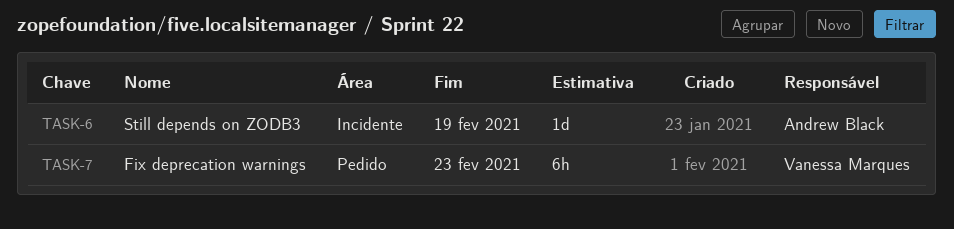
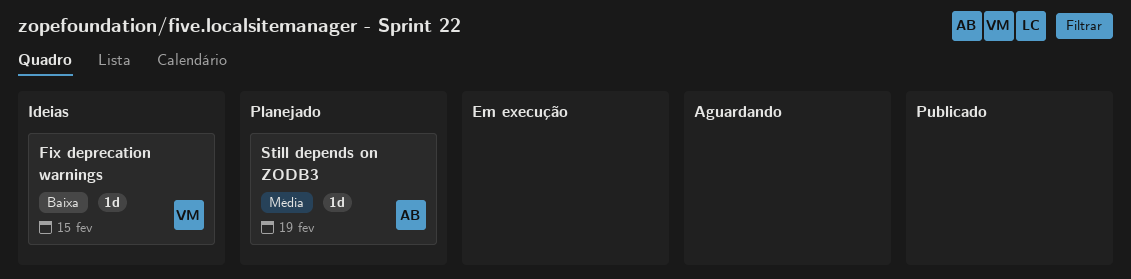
Fix deprecation warnings, estimate: 6h -> 1d
Fix deprecation warnings, due: Feb 23 -> Feb 15

